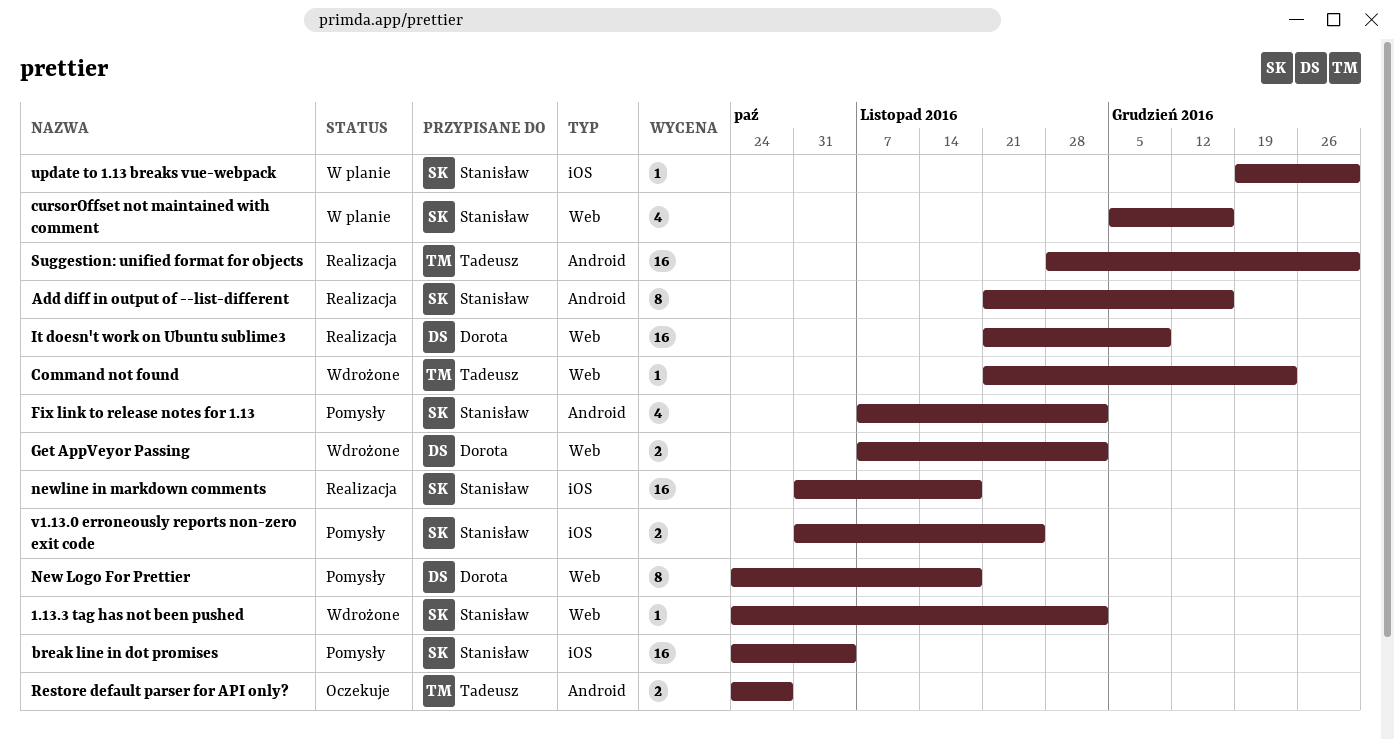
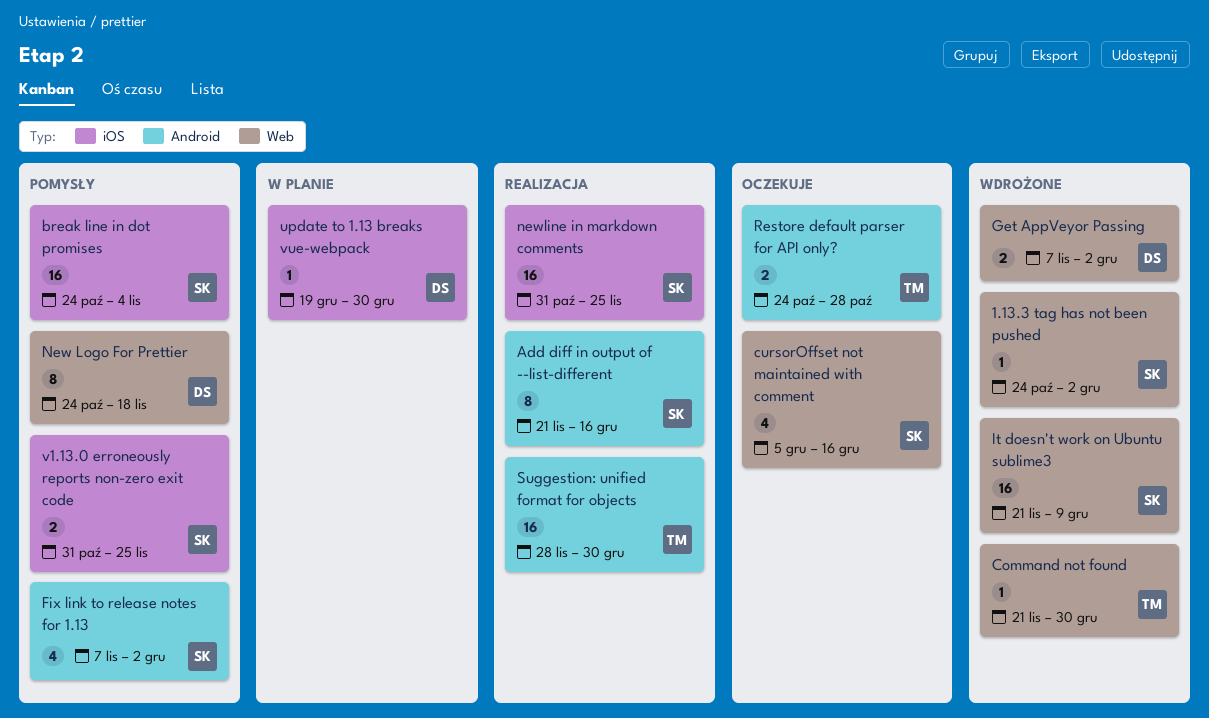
Command not found, due: Dec 23 -> Dec 30
cursorOffset not maintained with comment, status: W planie -> Oczekuje
It doesn't work on Ubuntu sublime3, status: Realizacja -> Wdrożone
It doesn't work on Ubuntu sublime3, owner: Dorota -> Stanisław
newline in markdown comments, due: Nov 18 -> Nov 25
update to 1.13 breaks vue-webpack, owner: Stanisław -> Dorota

